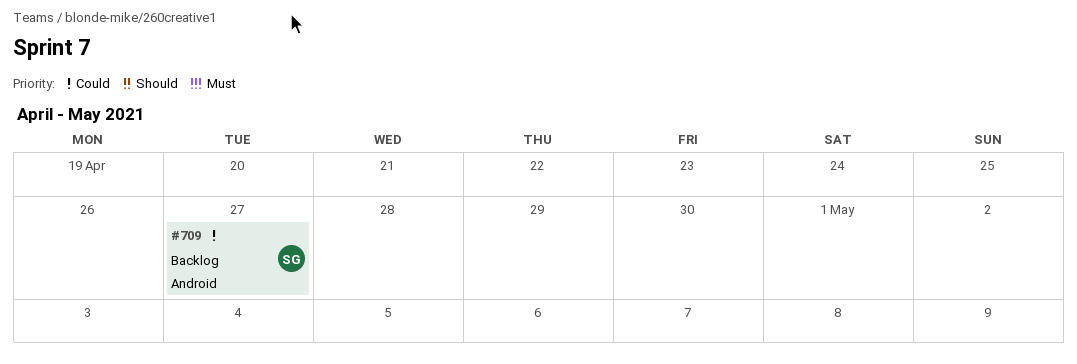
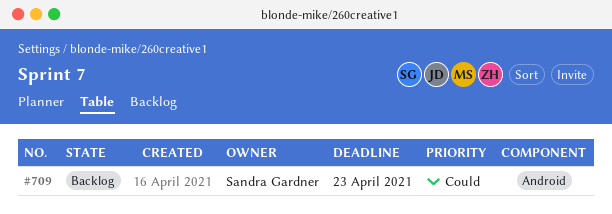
#709, due: Apr 27 -> Apr 23

